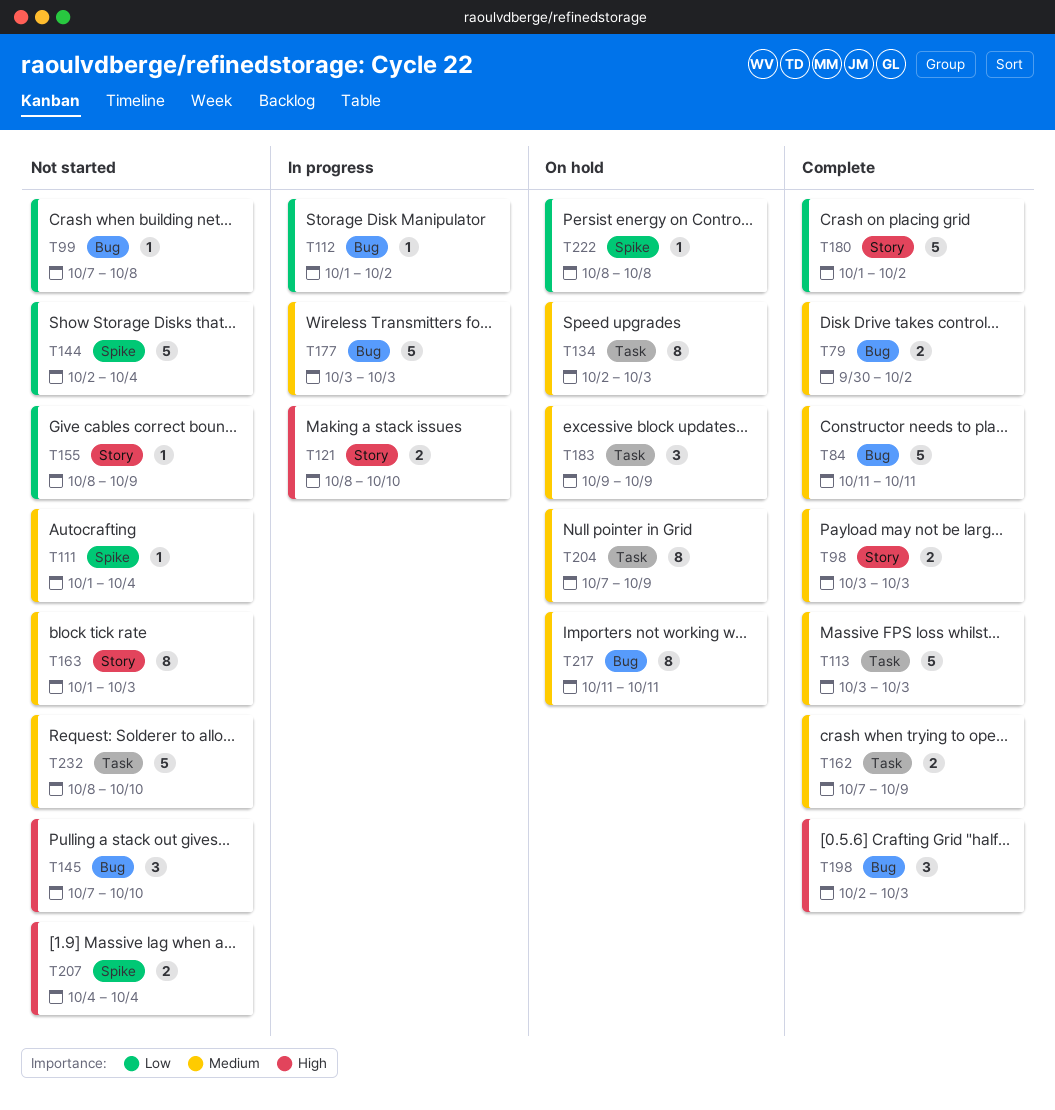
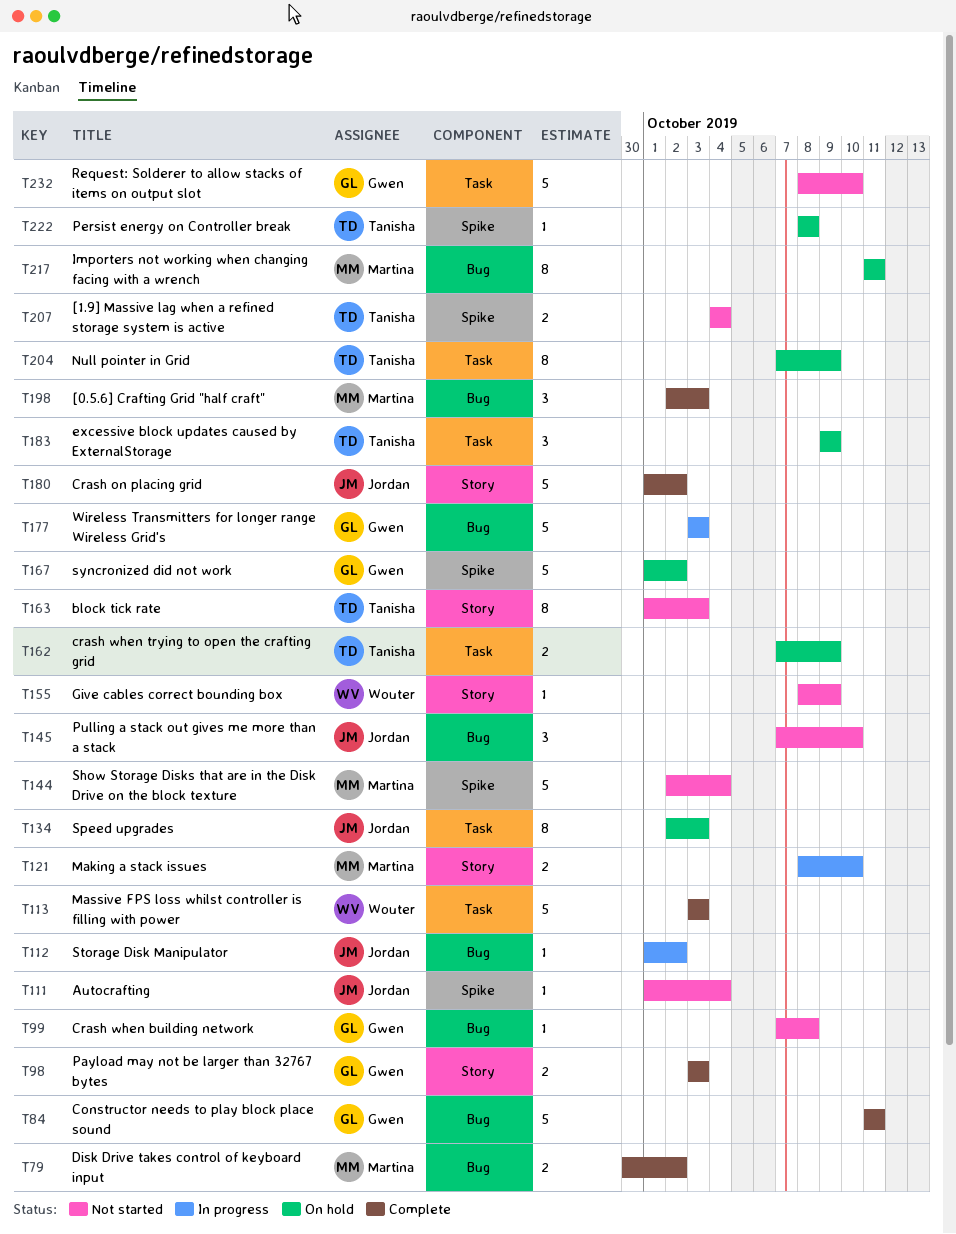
T162, status: Complete -> On hold
T167: none -> present

